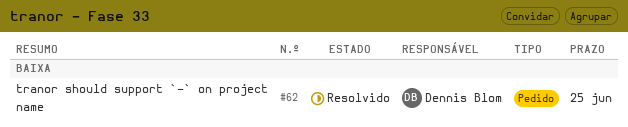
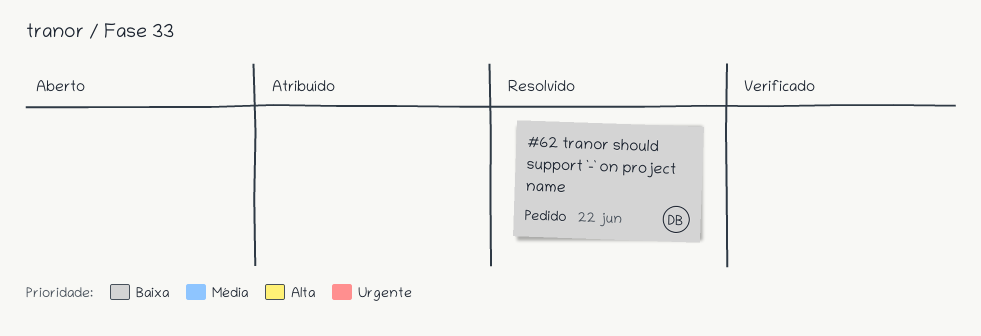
#62, due: Jun 25 -> Jun 22

